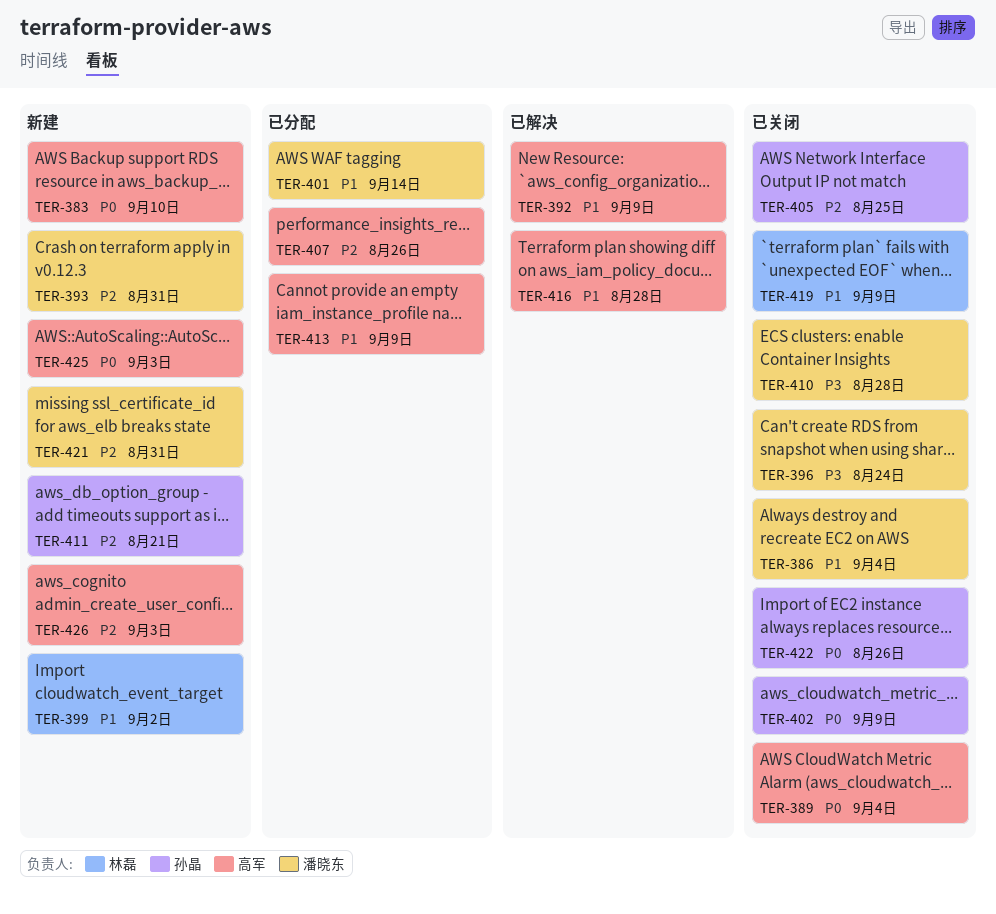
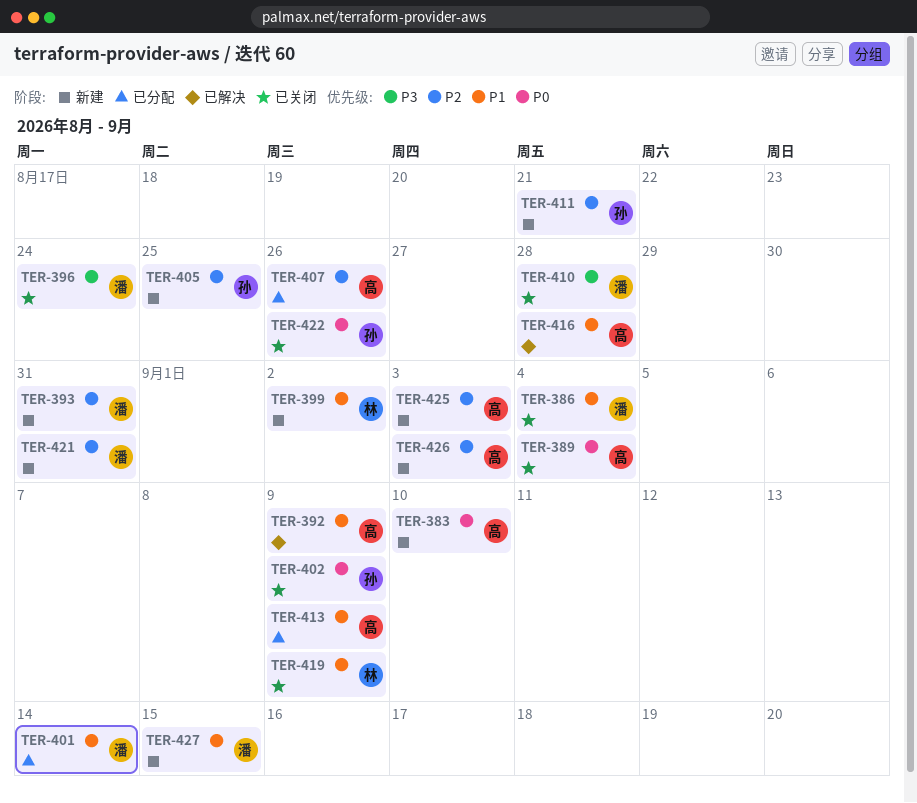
TER-405, status: 已关闭 -> 新建
TER-425, priority: P0 -> P2
TER-427: none -> present

